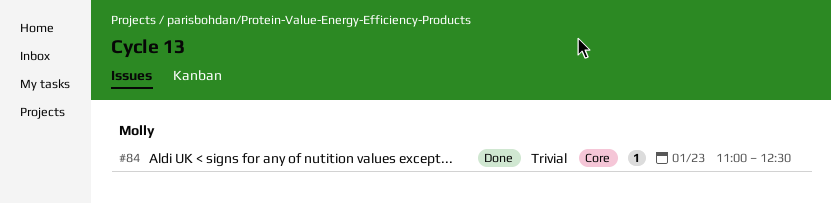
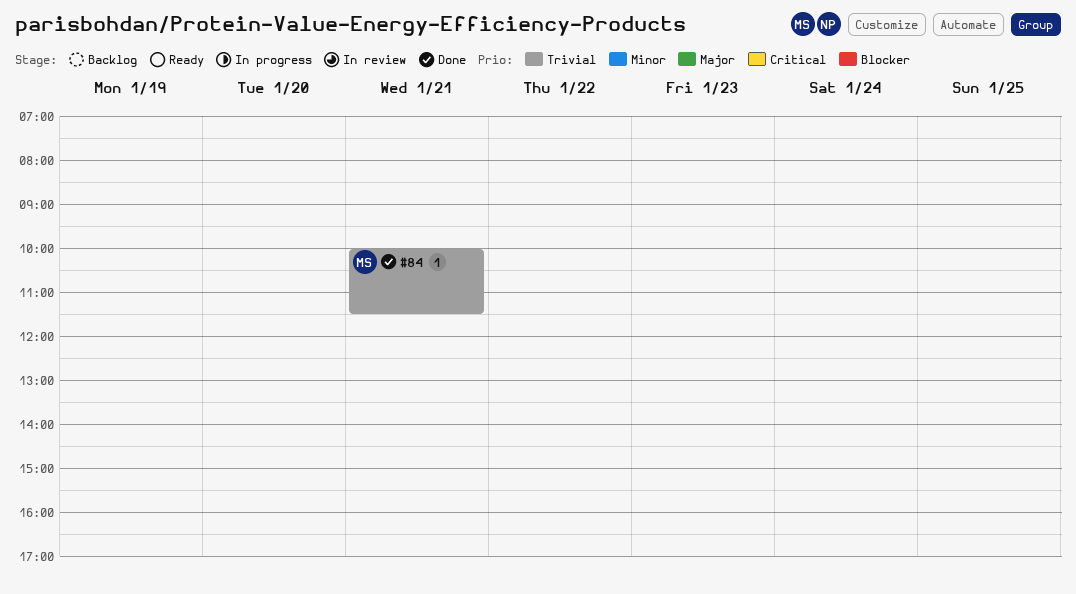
#84, day: Jan 23 -> Jan 21
#84, begins: 11:00 -> 10:00
#84, ends: 12:30 -> 11:30

